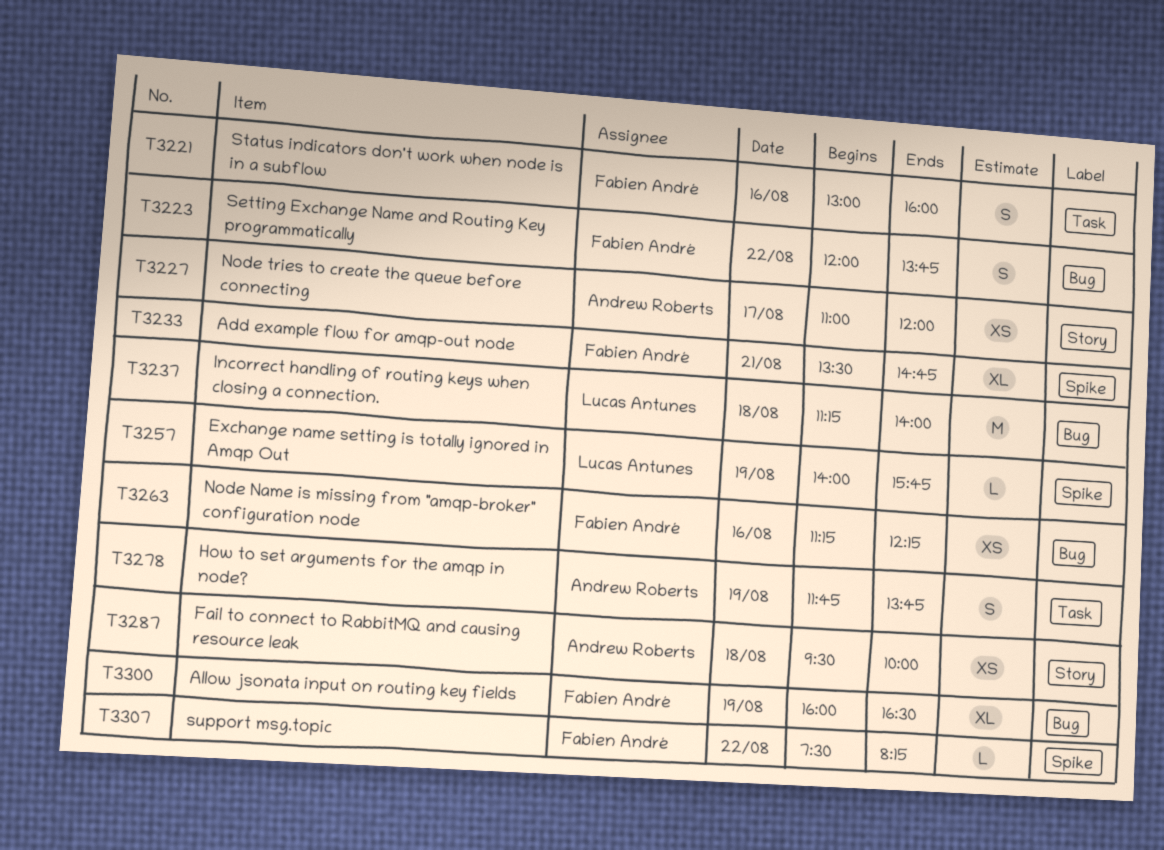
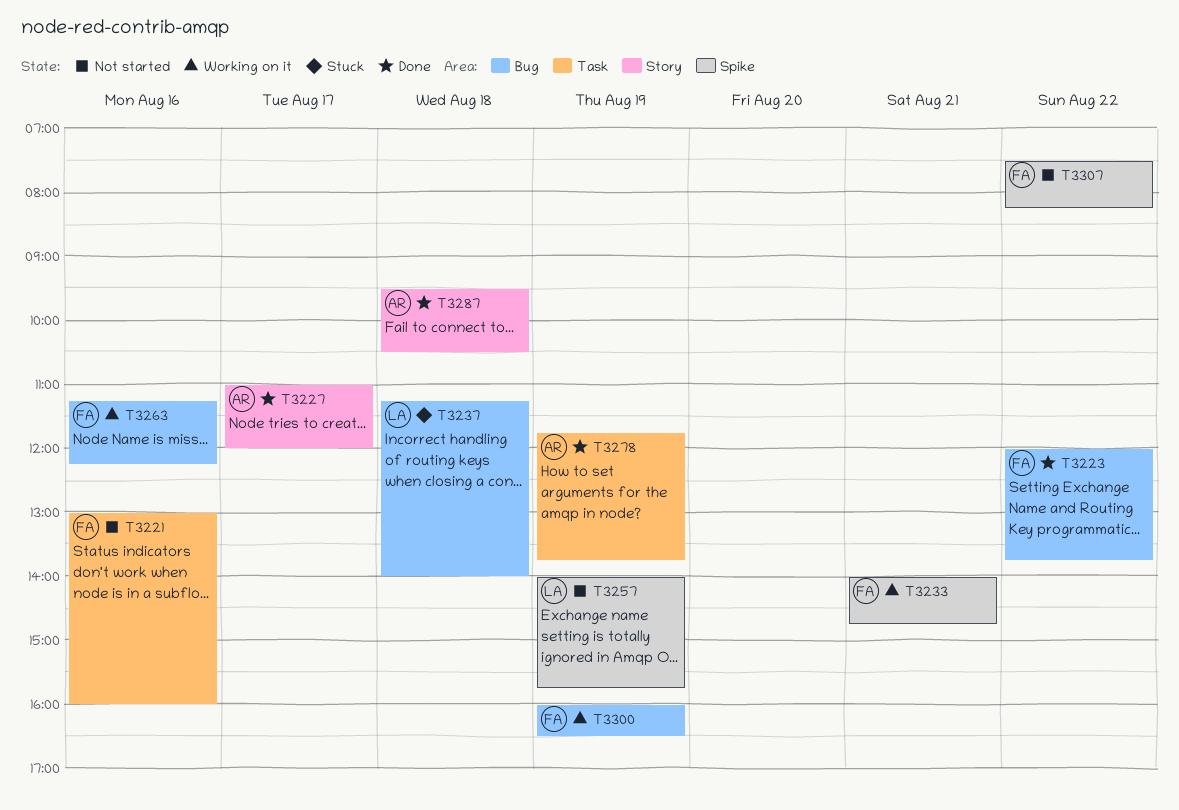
T3233, begins: 13:30 -> 14:00
T3287, ends: 10:00 -> 10:30

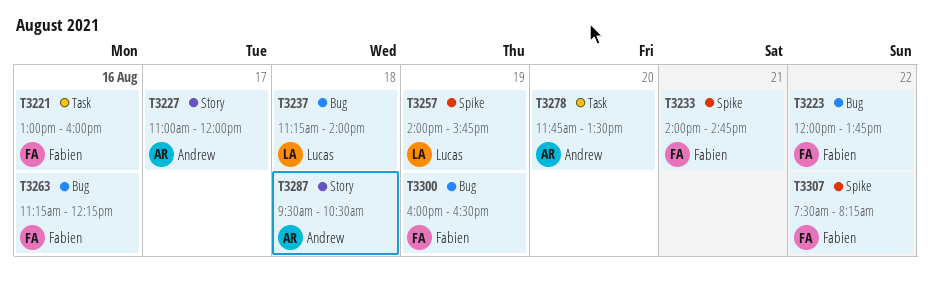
T3278, day: Aug 19 -> Aug 20
T3278, ends: 13:45 -> 13:30

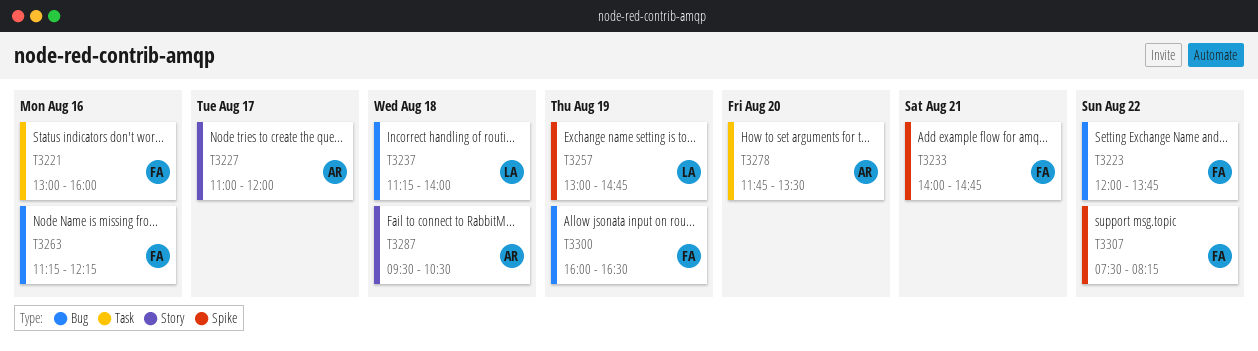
T3257, begins: 14:00 -> 13:00
T3257, ends: 15:45 -> 14:45

